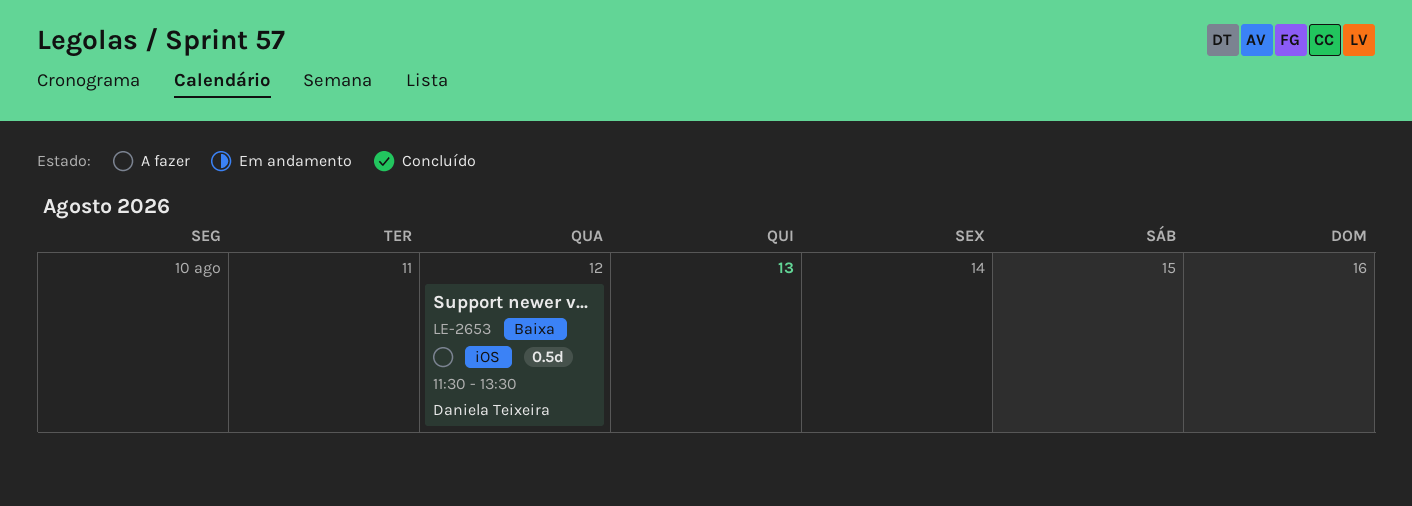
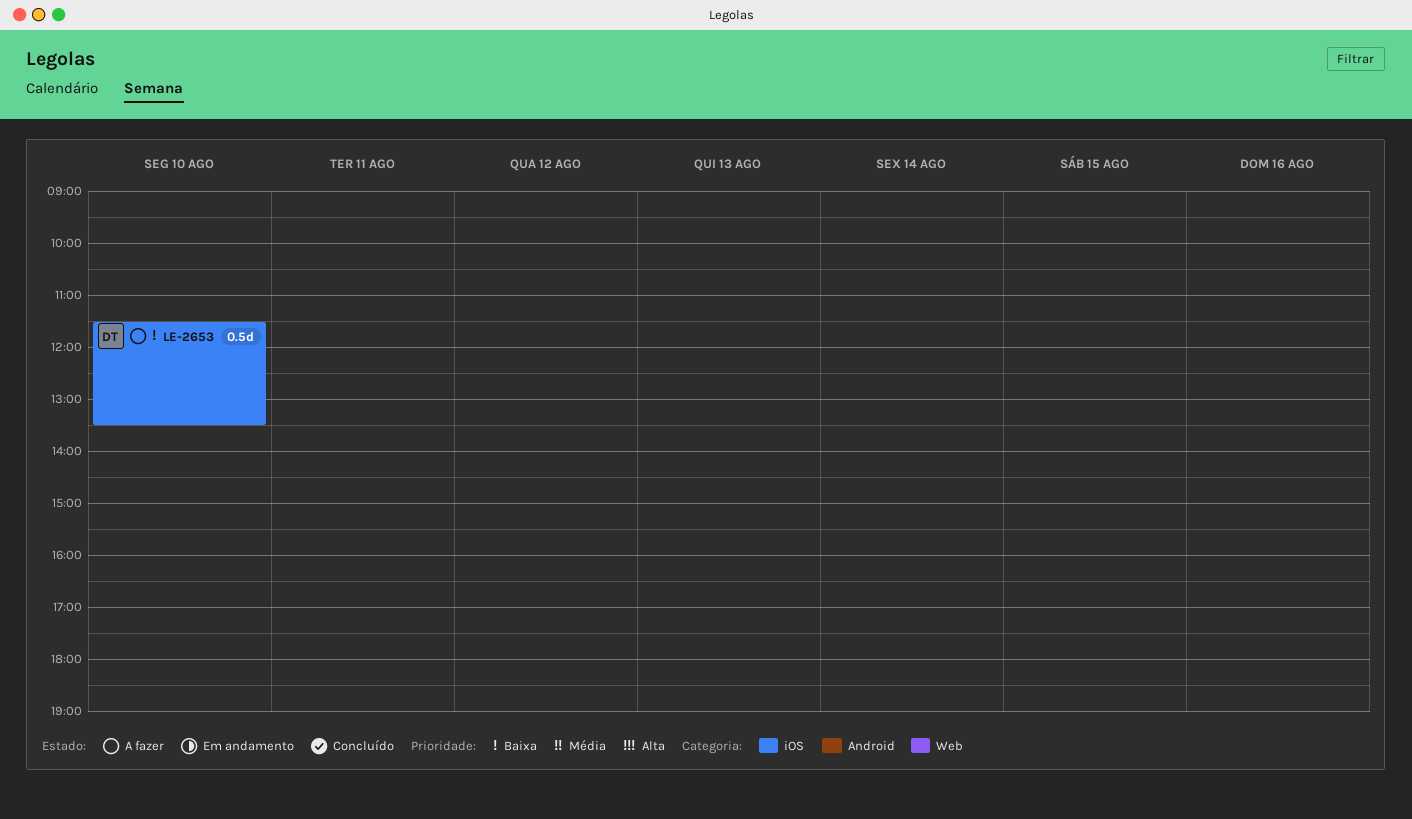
LE-2653, day: Aug 12 -> Aug 10

